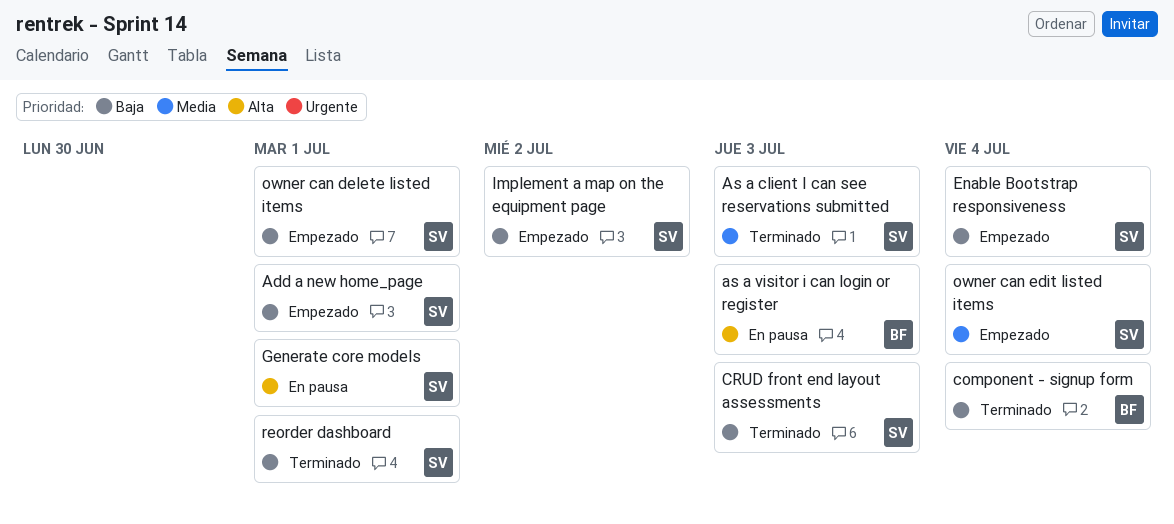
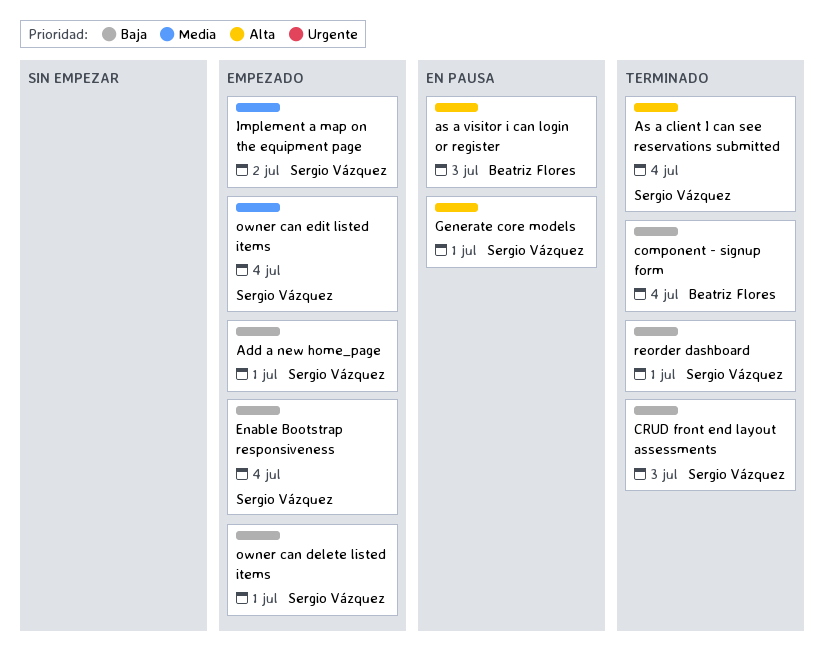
As a client I can see reservations submitted, priority: Media -> Alta
As a client I can see reservations submitted, due: Jul 3 -> Jul 4
Implement a map on the equipment page, priority: Baja -> Media

